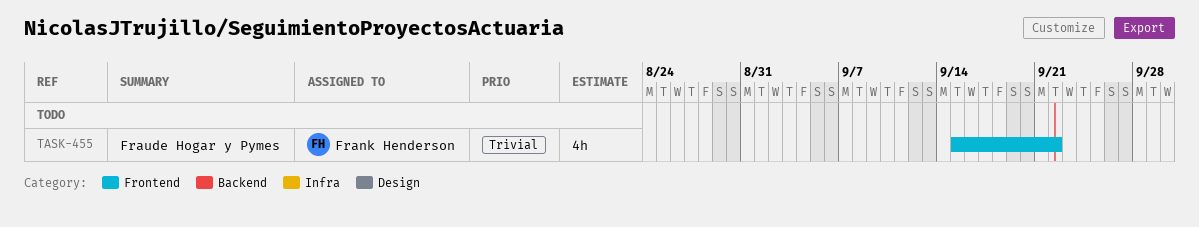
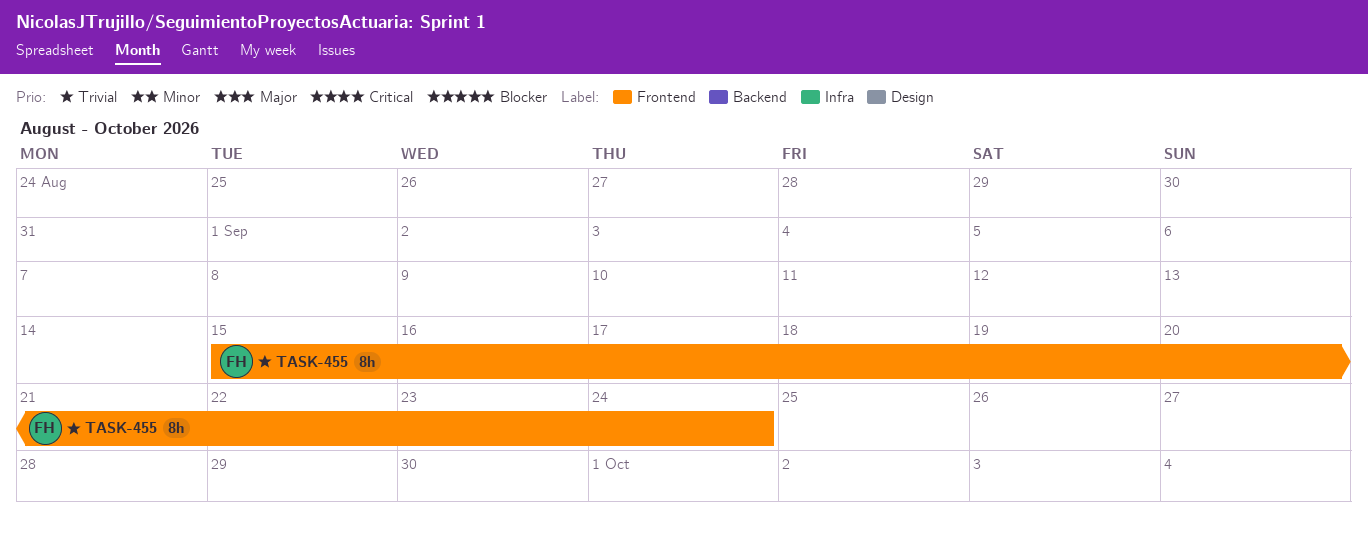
TASK-455, estimate: 4h -> 8h
TASK-455, due: Sep 22 -> Sep 24

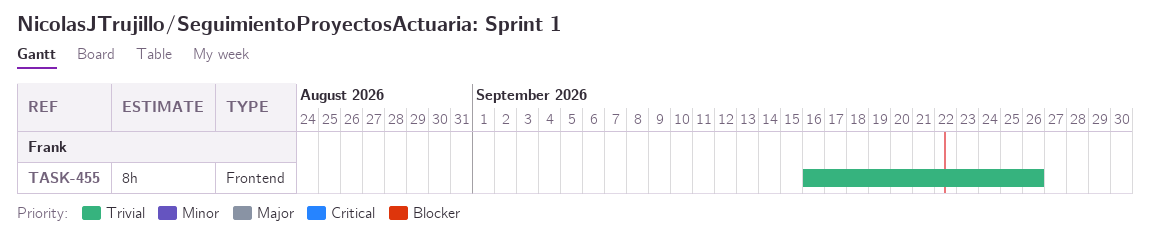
TASK-455, start: Sep 15 -> Sep 16
TASK-455, due: Sep 24 -> Sep 26

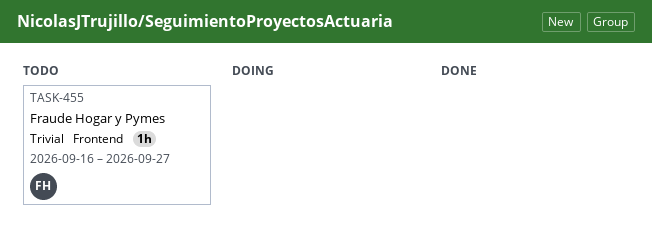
TASK-455, estimate: 8h -> 1h
TASK-455, due: Sep 26 -> Sep 27

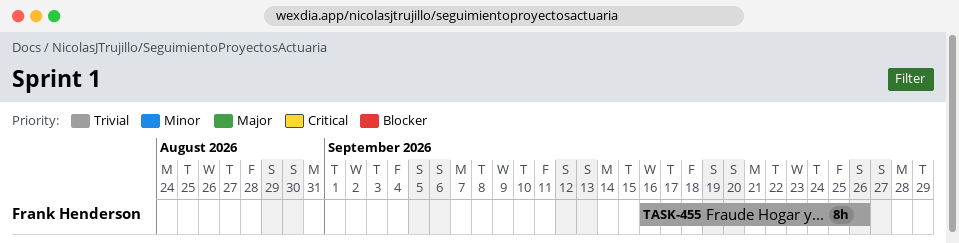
TASK-455, estimate: 1h -> 8h
TASK-455, due: Sep 27 -> Sep 26

